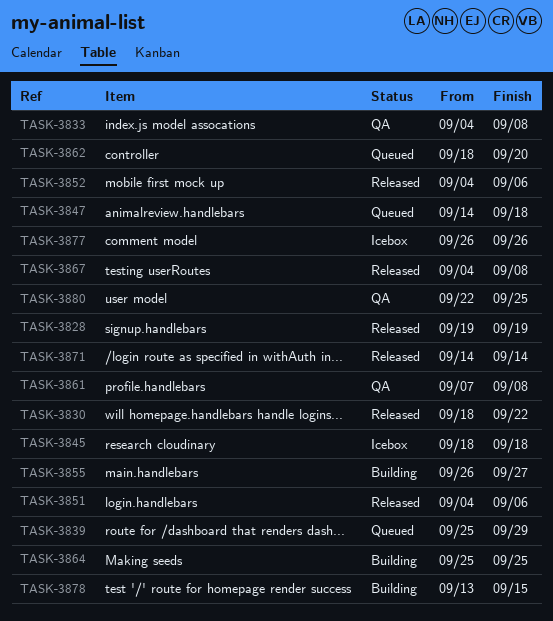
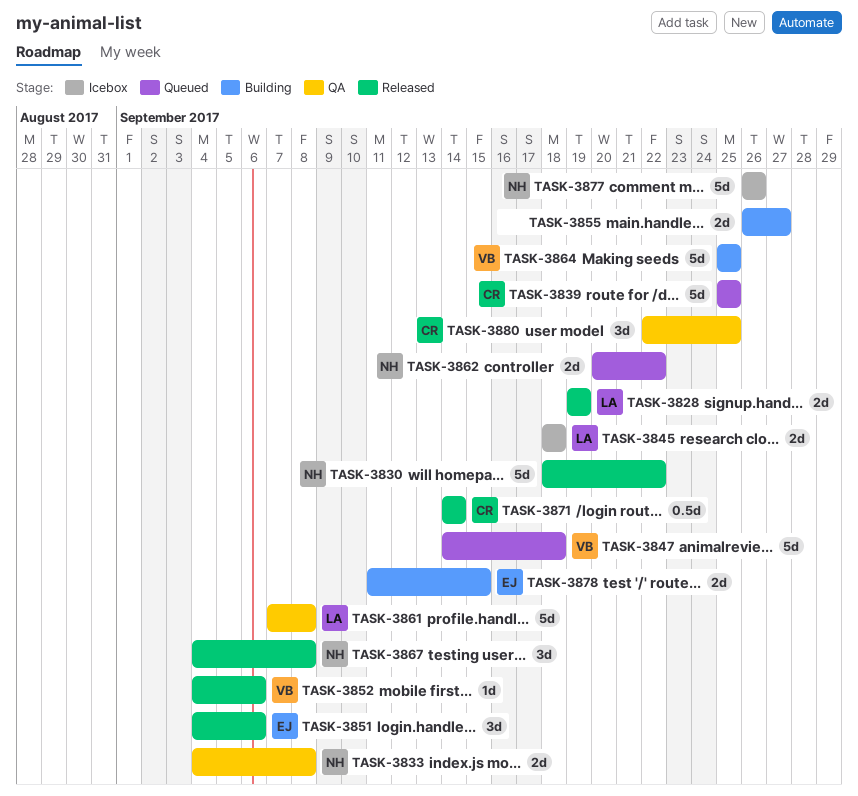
TASK-3839, due: Sep 29 -> Sep 25
TASK-3862, start: Sep 18 -> Sep 20
TASK-3862, due: Sep 20 -> Sep 22
TASK-3878, start: Sep 13 -> Sep 11

